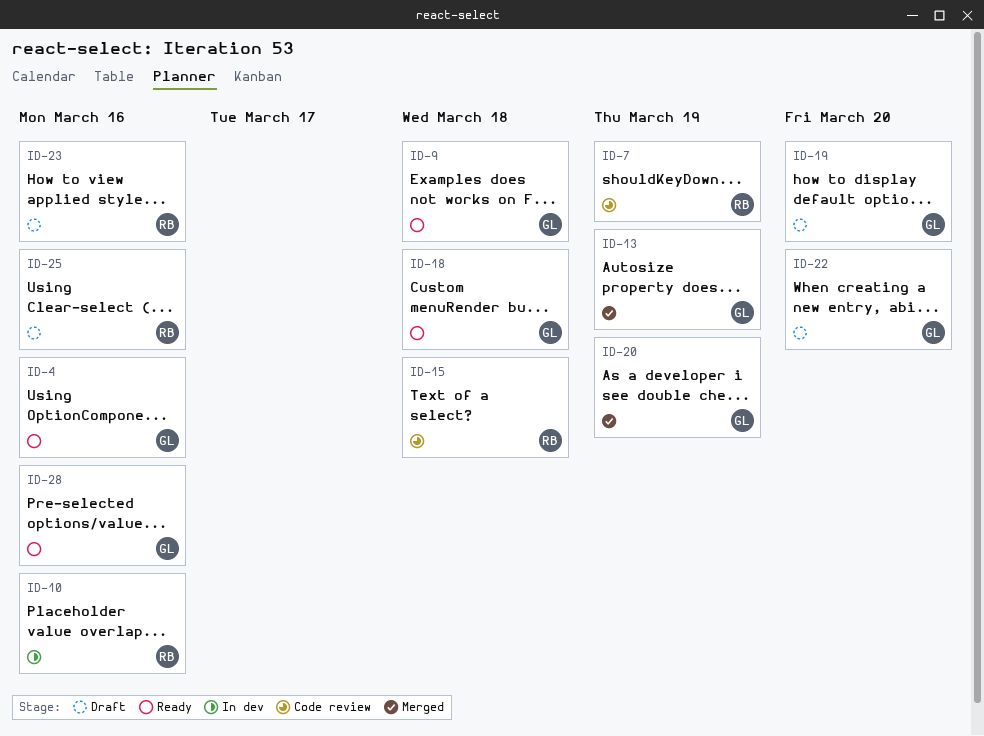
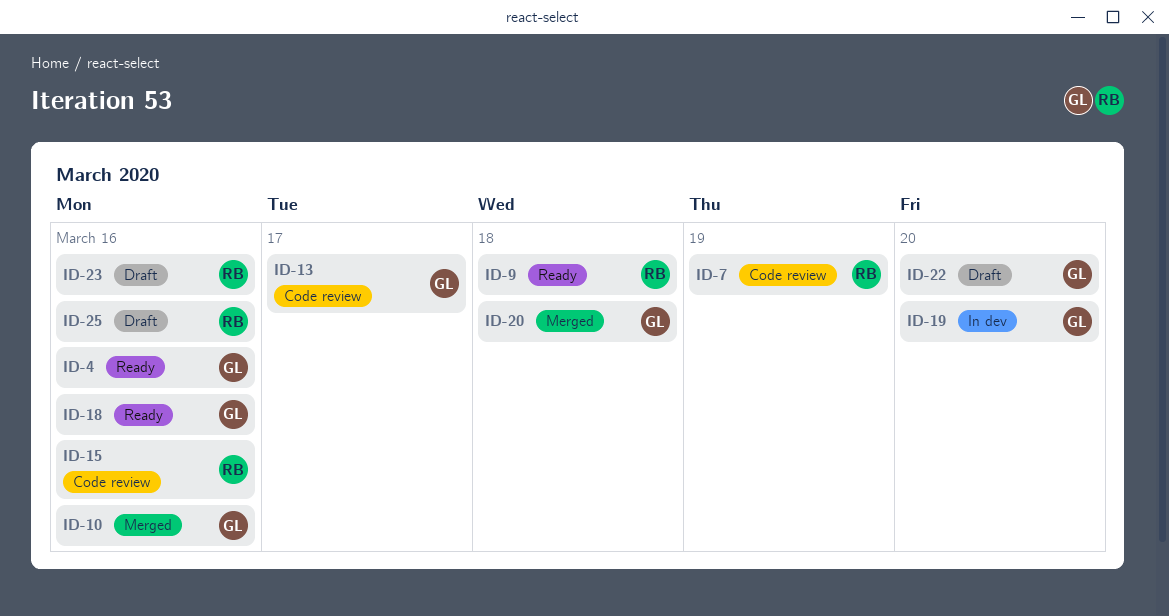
ID-9, owner: GL -> RB
ID-10, status: In dev -> Merged
ID-10, owner: RB -> GL
ID-13, status: Merged -> Code review
ID-13, due: Mar 19 -> Mar 17
ID-15, due: Mar 18 -> Mar 16
ID-18, due: Mar 18 -> Mar 16
ID-19, status: Draft -> In dev
ID-20, due: Mar 19 -> Mar 18
ID-28: present -> none

